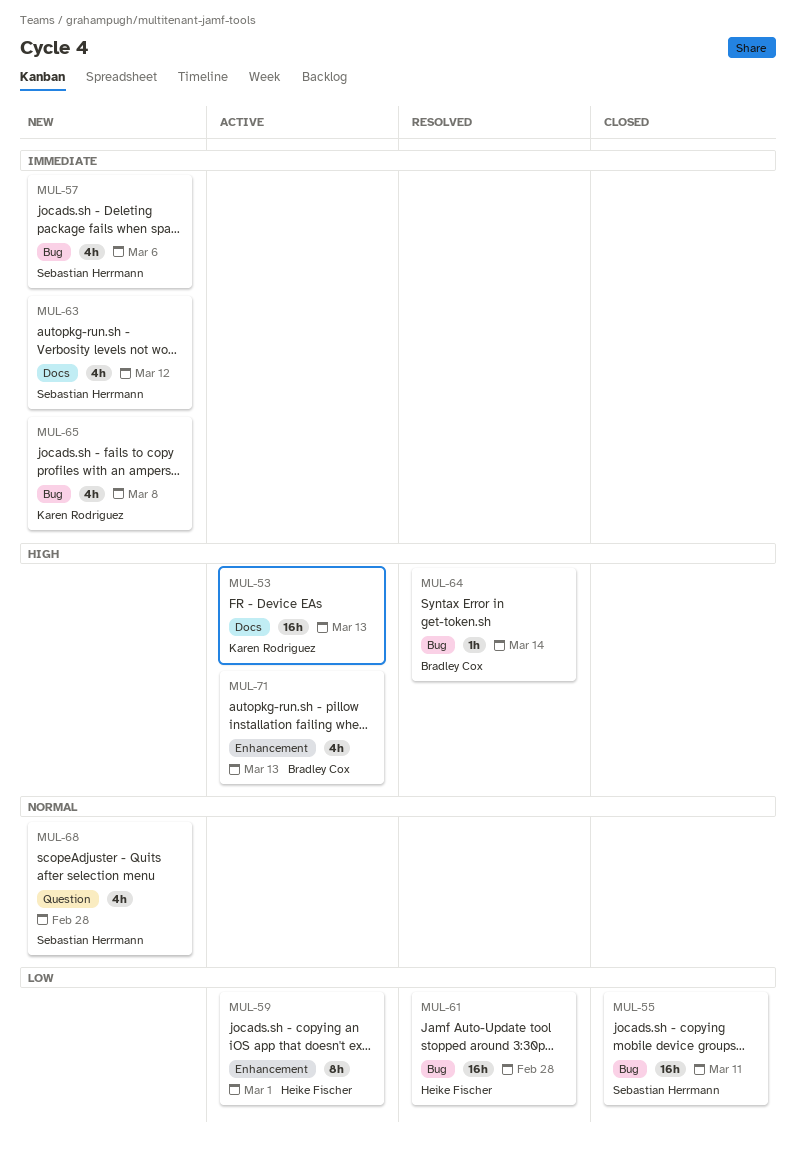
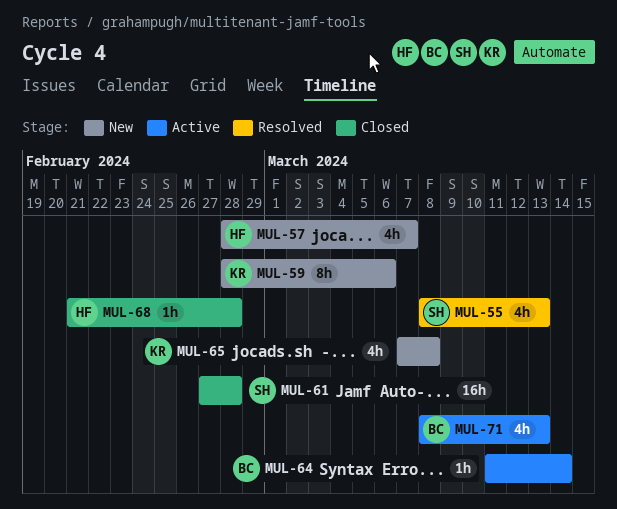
MUL-53: present -> none
MUL-55, status: Closed -> Resolved
MUL-55, estimate: 16h -> 4h
MUL-55, due: Mar 11 -> Mar 13
MUL-57, owner: Sebastian Herrmann -> Heike Fischer
MUL-57, due: Mar 6 -> Mar 7
MUL-59, status: Active -> New
MUL-59, owner: Heike Fischer -> Karen Rodriguez
MUL-59, due: Mar 1 -> Mar 6
MUL-61, status: Resolved -> Closed
MUL-61, owner: Heike Fischer -> Sebastian Herrmann
MUL-63: present -> none
MUL-64, status: Resolved -> Active
MUL-68, status: New -> Closed
MUL-68, owner: Sebastian Herrmann -> Heike Fischer
MUL-68, estimate: 4h -> 1h

